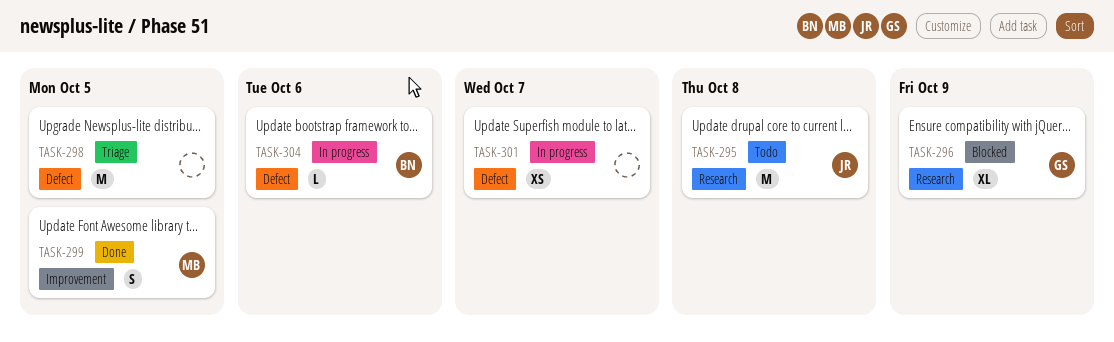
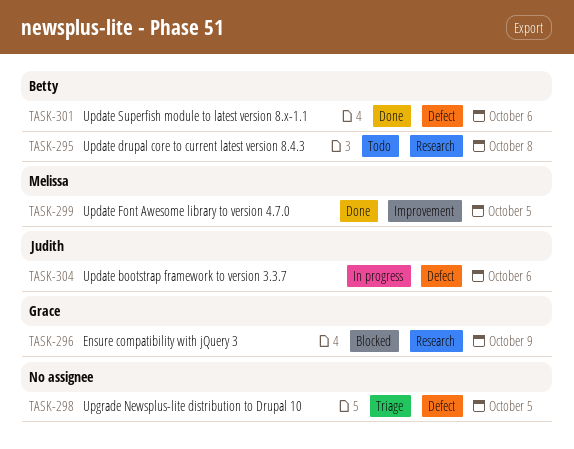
TASK-295, owner: Judith -> Betty
TASK-301, status: In progress -> Done
TASK-301, owner: none -> Betty
TASK-301, due: Oct 7 -> Oct 6
TASK-304, owner: Betty -> Judith

